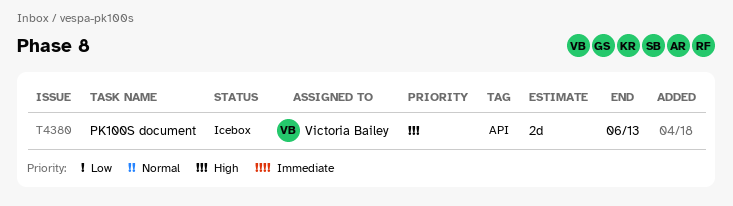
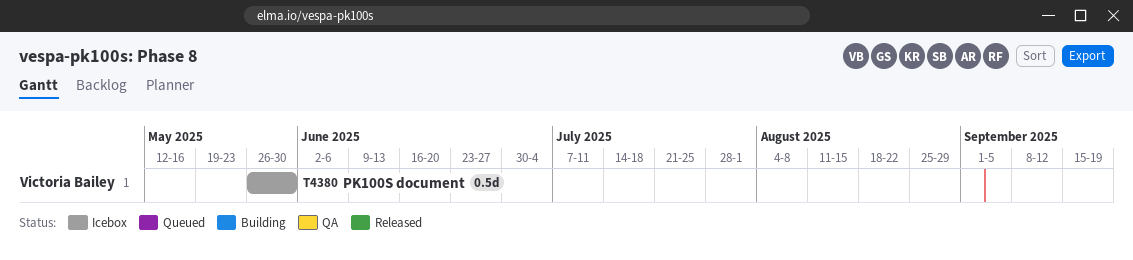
T4380, estimate: 2d -> 0.5d
T4380, due: Jun 13 -> May 30

